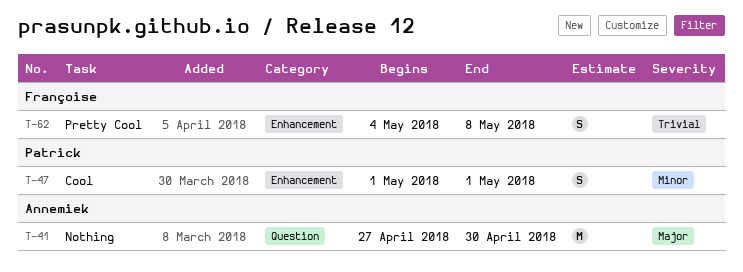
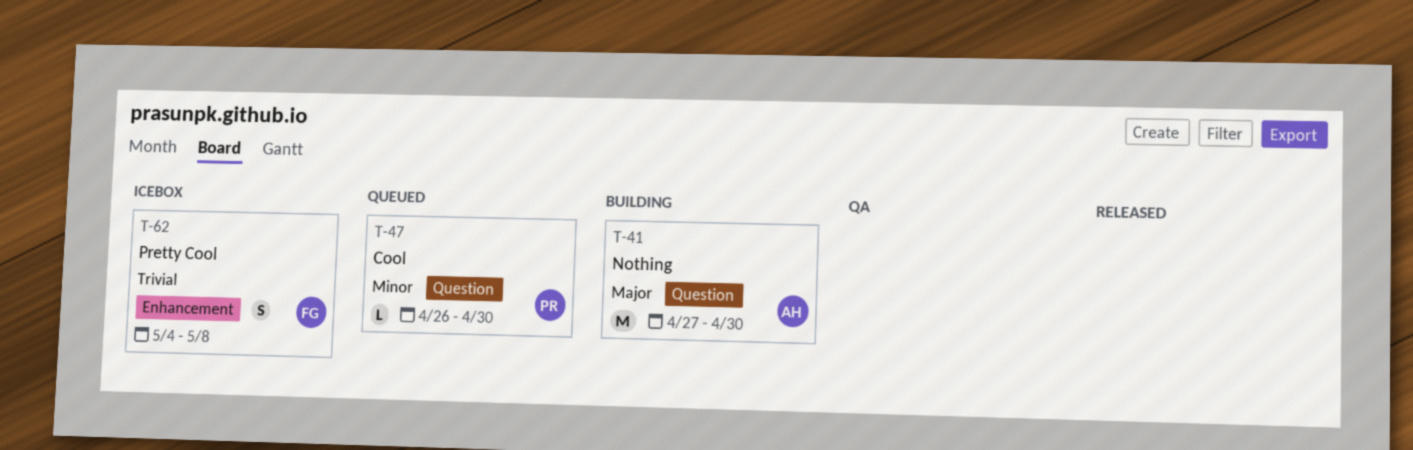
T-47, label: Enhancement -> Question
T-47, estimate: S -> L
T-47, start: May 1 -> Apr 26
T-47, due: May 1 -> Apr 30

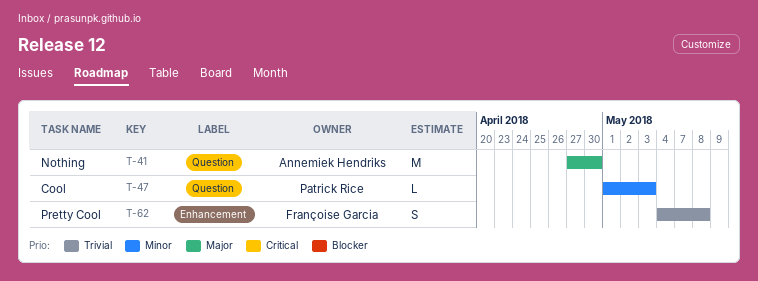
T-47, start: Apr 26 -> May 1
T-47, due: Apr 30 -> May 3

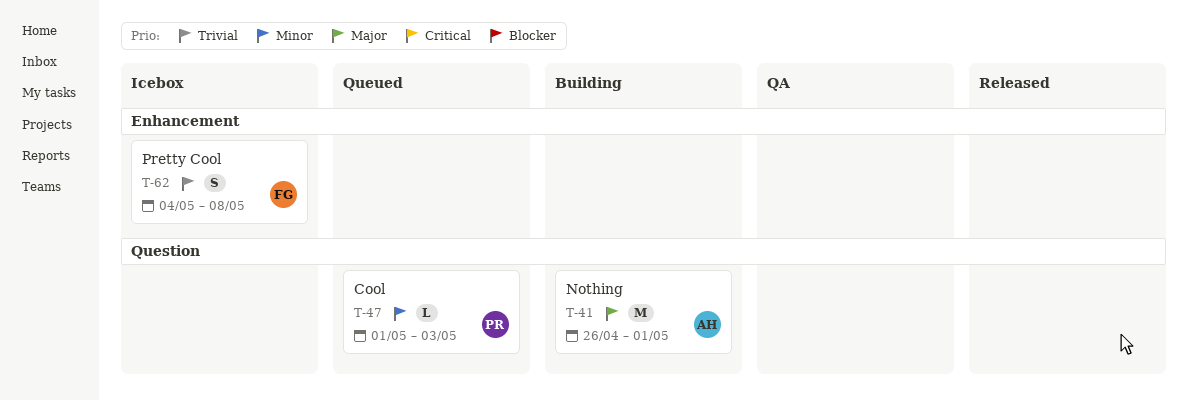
T-41, start: Apr 27 -> Apr 26
T-41, due: Apr 30 -> May 1

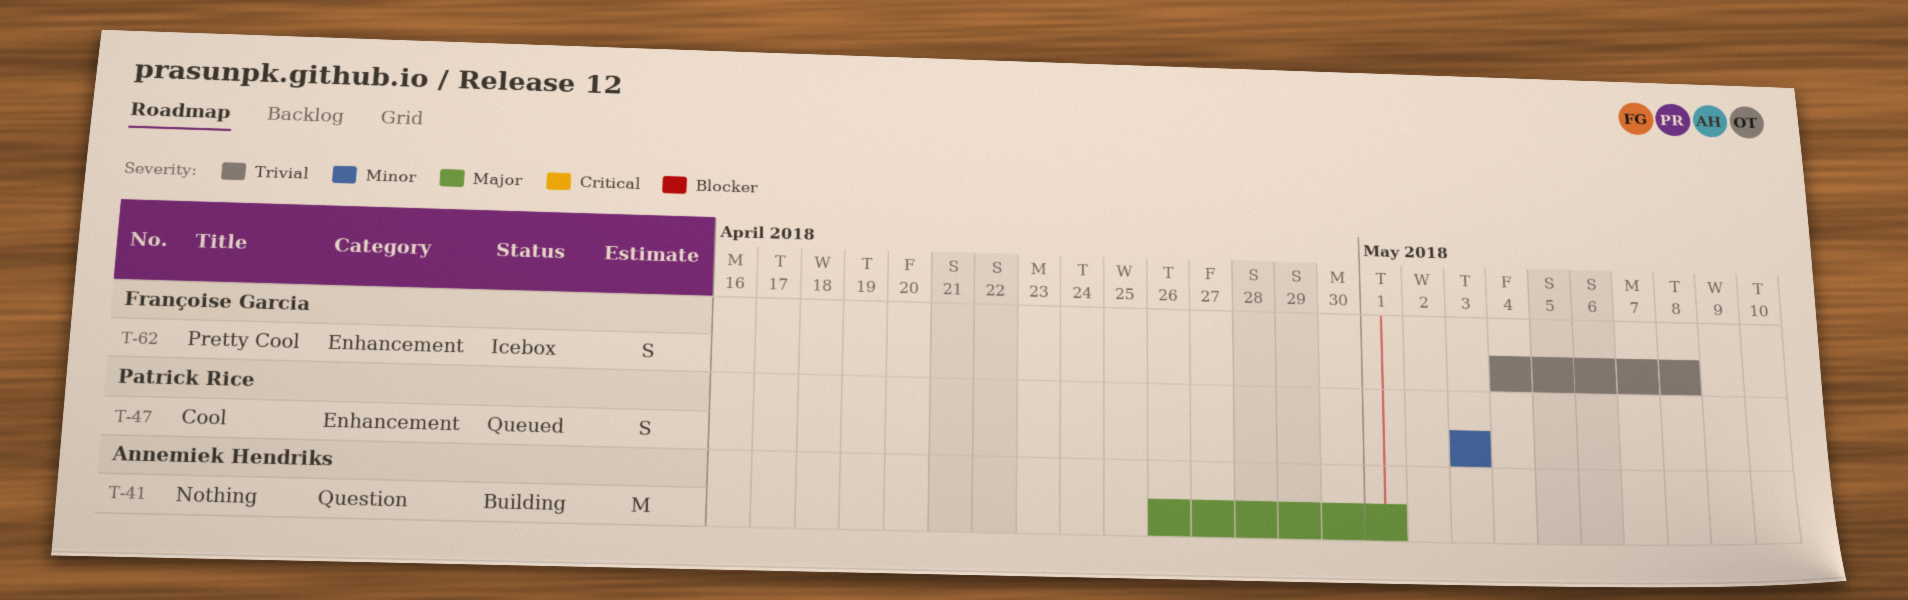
T-47, label: Question -> Enhancement
T-47, estimate: L -> S
T-47, start: May 1 -> May 3

